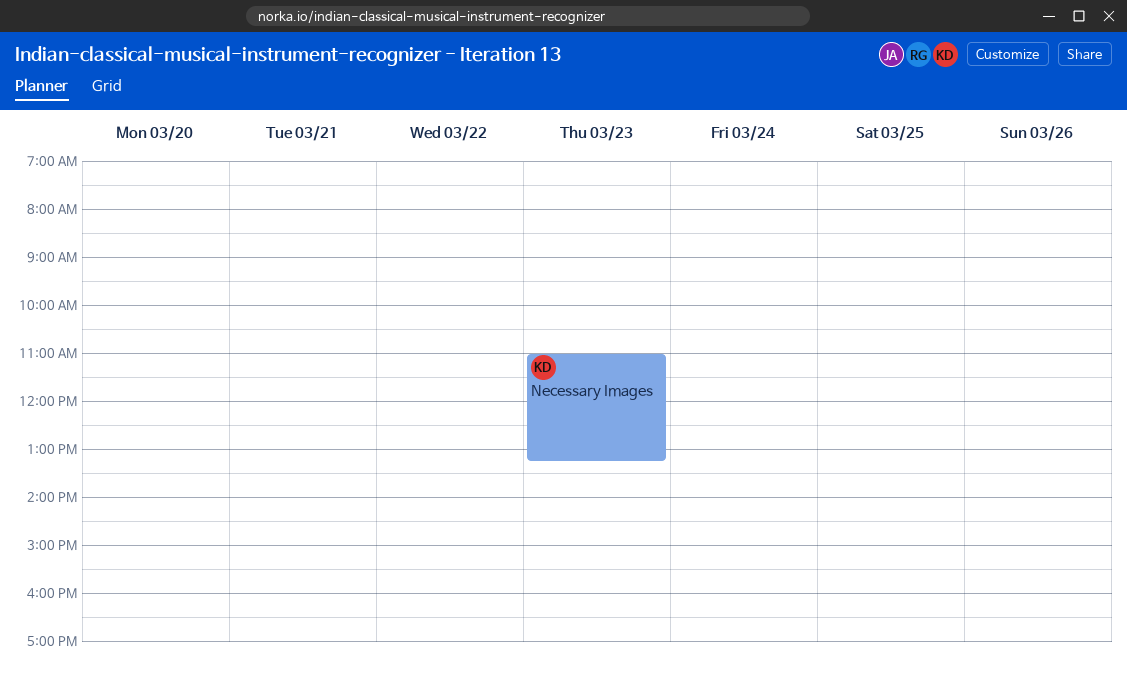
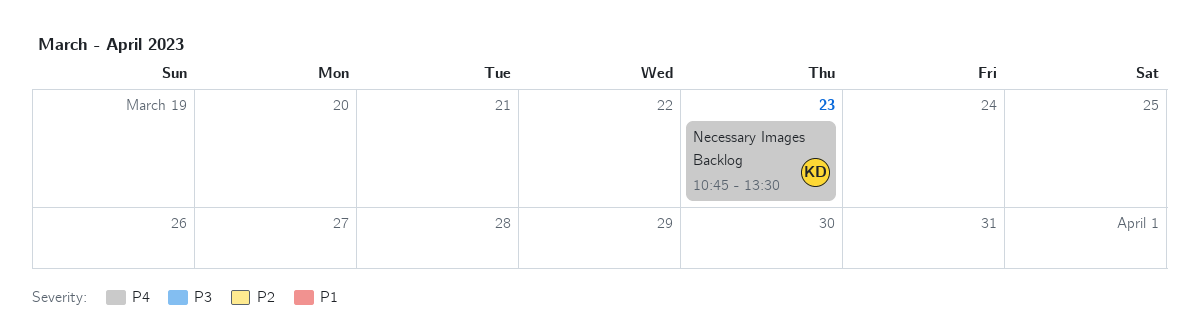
Necessary Images, begins: 11:00 -> 10:45
Necessary Images, ends: 13:15 -> 13:30

